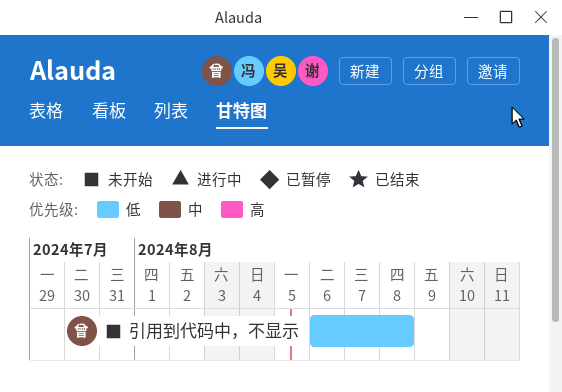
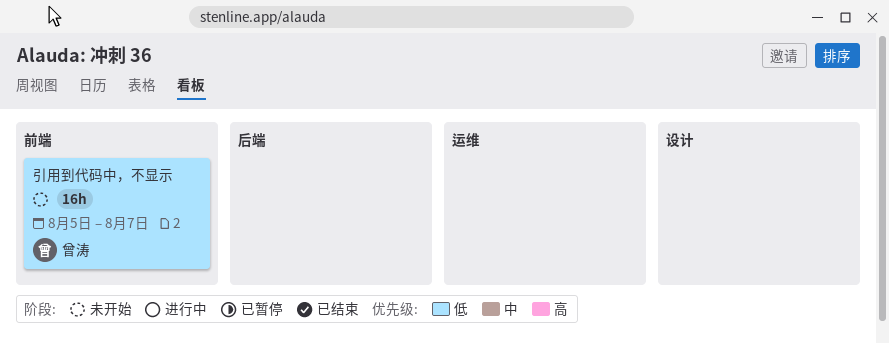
引用到代码中，不显示, start: Aug 6 -> Aug 5
引用到代码中，不显示, due: Aug 8 -> Aug 7

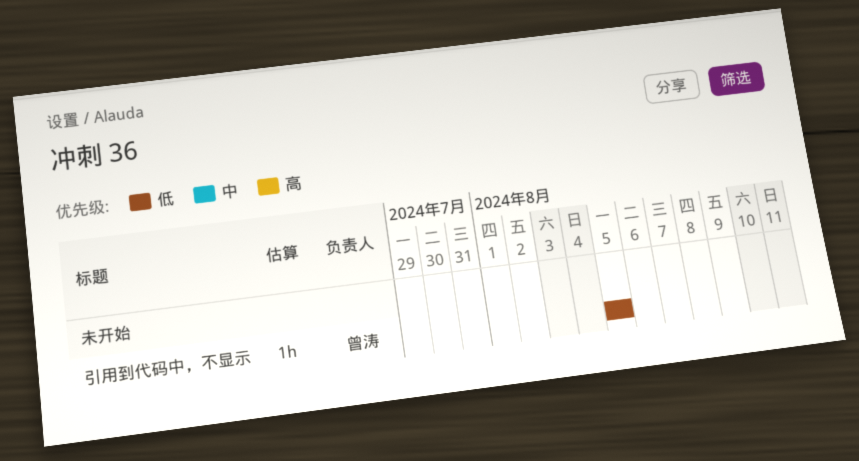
引用到代码中，不显示, estimate: 16h -> 1h
引用到代码中，不显示, due: Aug 7 -> Aug 5

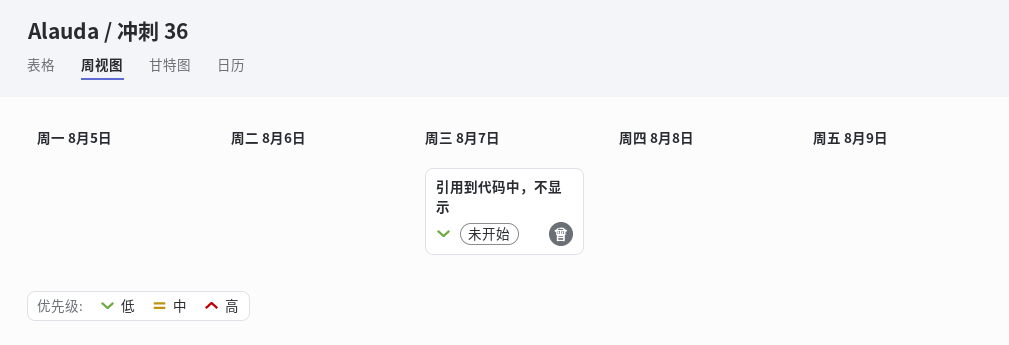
引用到代码中，不显示, due: Aug 5 -> Aug 7

